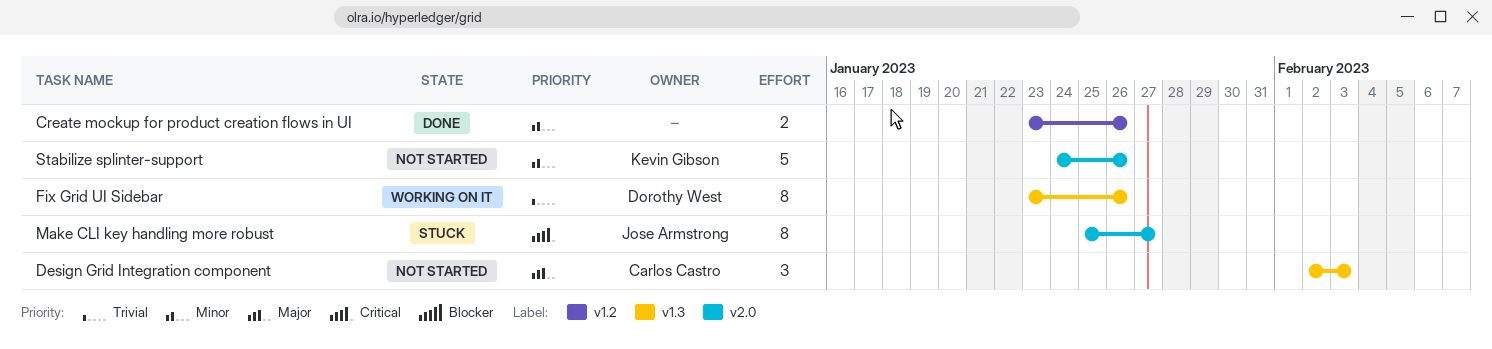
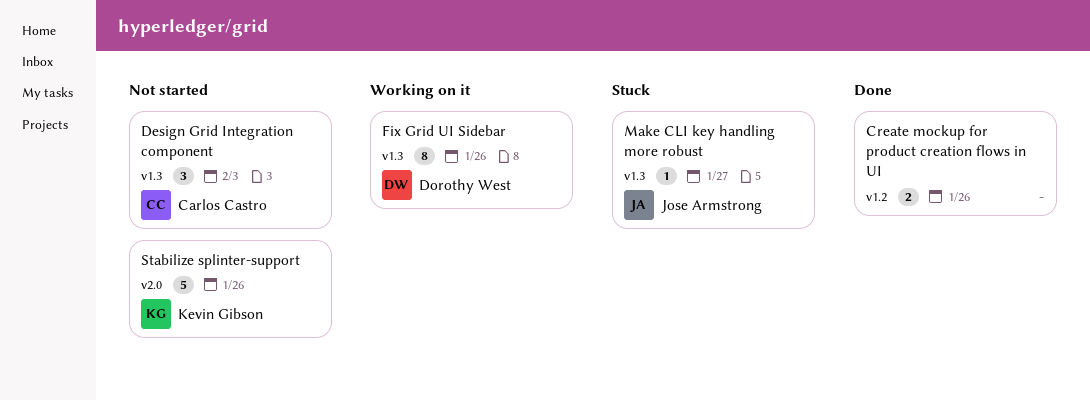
Make CLI key handling more robust, label: v2.0 -> v1.3
Make CLI key handling more robust, estimate: 8 -> 1

